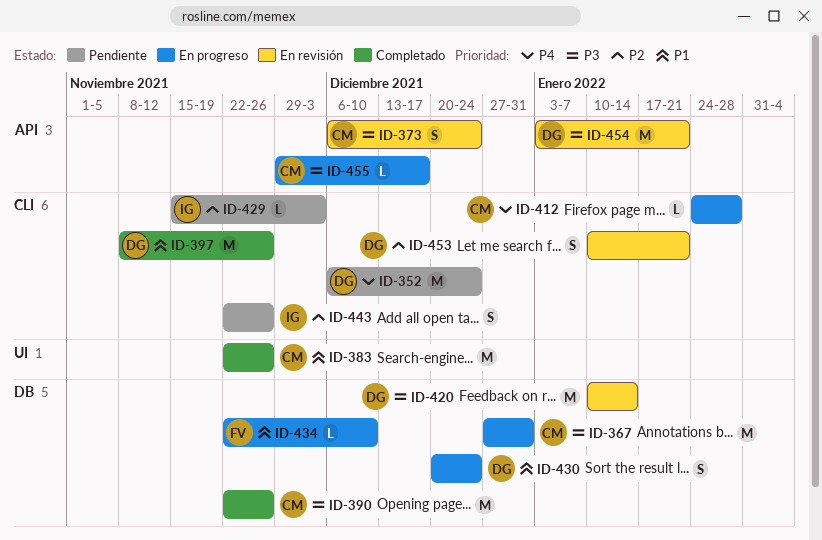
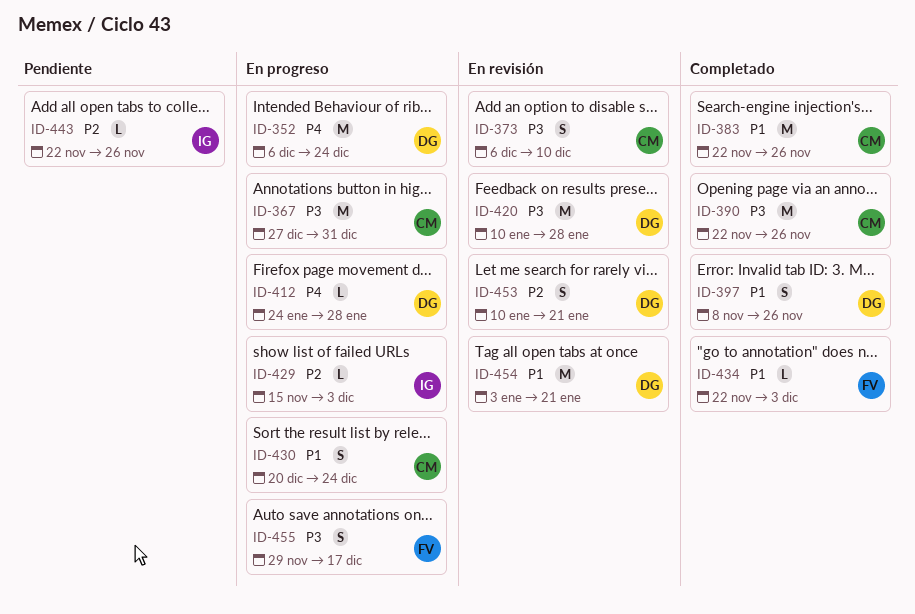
ID-352, status: Pendiente -> En progreso
ID-373, due: Dec 24 -> Dec 10
ID-397, estimate: M -> S
ID-412, owner: CM -> DG
ID-420, due: Jan 14 -> Jan 28
ID-429, status: Pendiente -> En progreso
ID-430, owner: DG -> CM
ID-434, status: En progreso -> Completado
ID-434, due: Dec 10 -> Dec 3
ID-443, estimate: S -> L
ID-454, priority: P3 -> P1
ID-455, owner: CM -> FV
ID-455, estimate: L -> S

